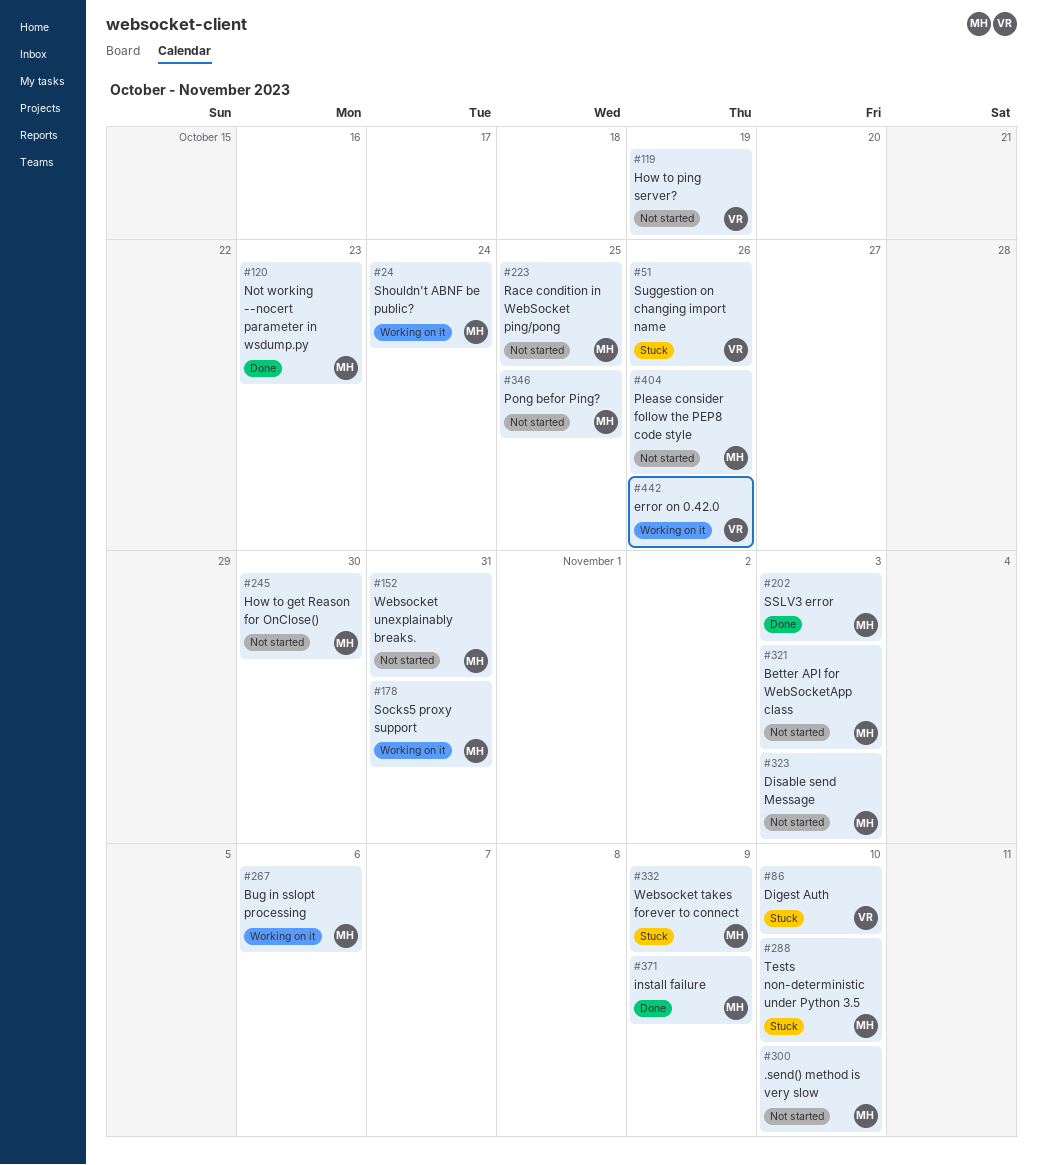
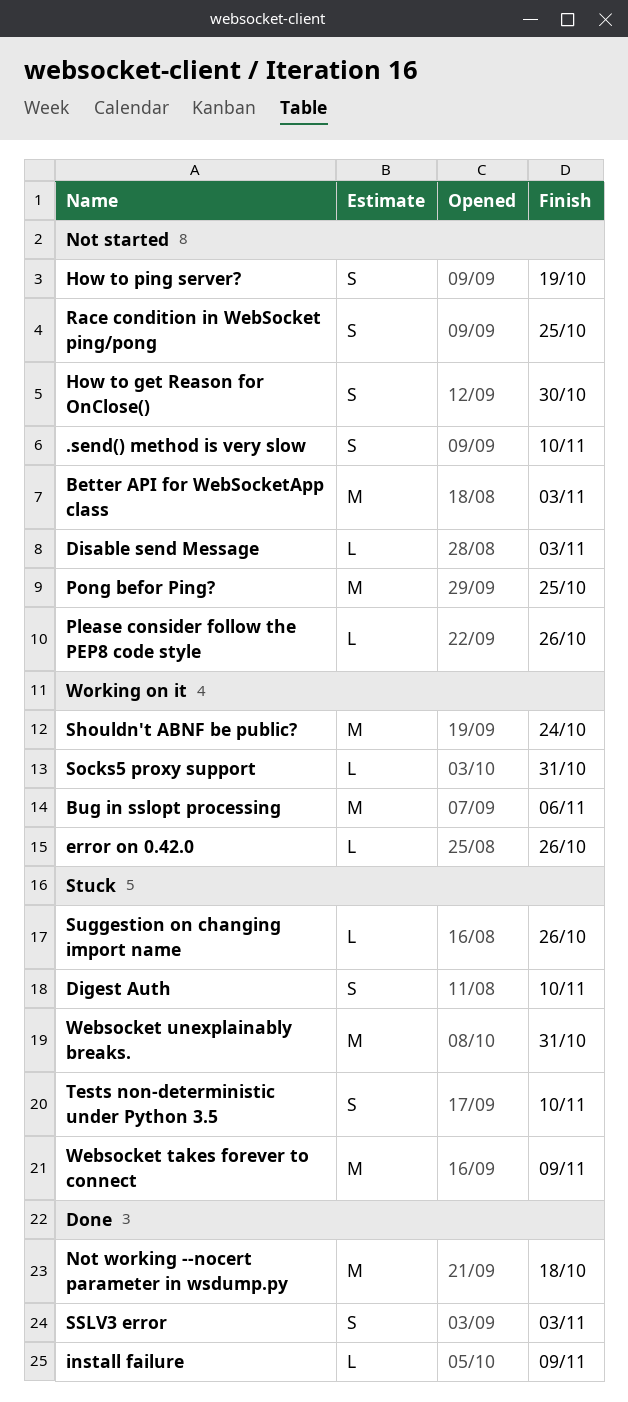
Not working --nocert parameter in wsdump.py, due: Oct 23 -> Oct 18
Websocket unexplainably breaks., status: Not started -> Stuck

